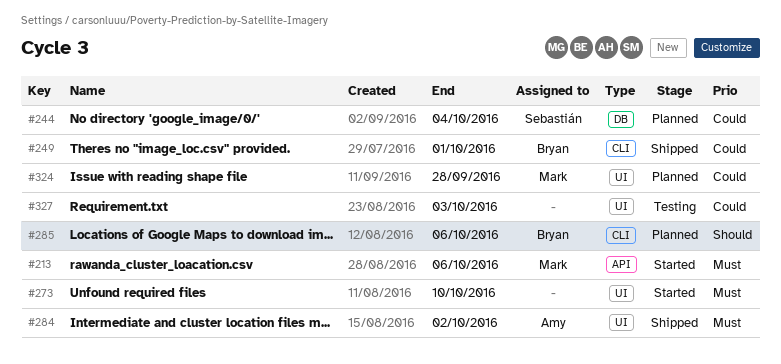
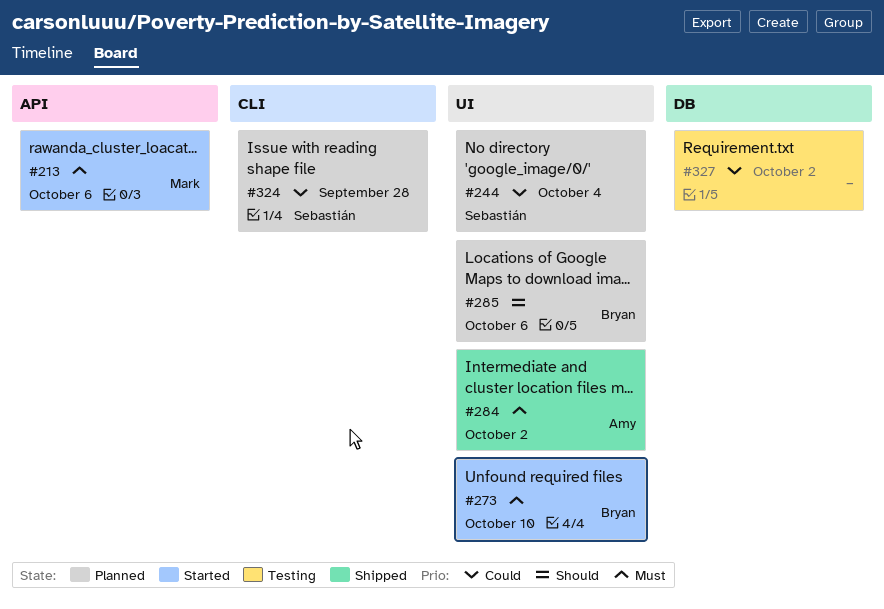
#244, label: DB -> UI
#249: present -> none
#273, owner: none -> Bryan
#285, label: CLI -> UI
#324, owner: Mark -> Sebastián
#324, label: UI -> CLI
#327, label: UI -> DB
#327, due: Oct 3 -> Oct 2

